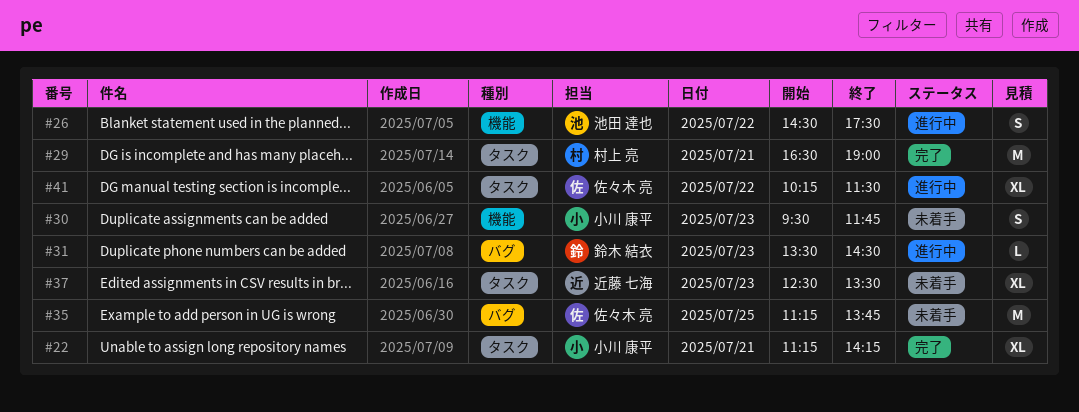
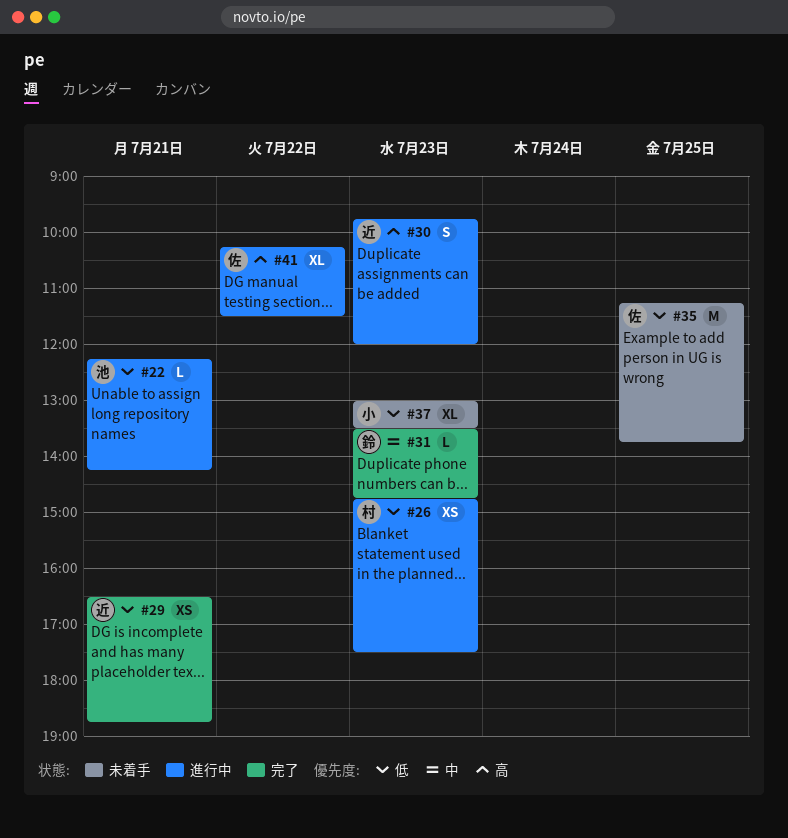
#22, status: 完了 -> 進行中
#22, owner: 小川 康平 -> 池田 達也
#22, estimate: XL -> L
#22, begins: 11:15 -> 12:15
#26, owner: 池田 達也 -> 村上 亮
#26, estimate: S -> XS
#26, day: Jul 22 -> Jul 23
#26, begins: 14:30 -> 14:45
#29, owner: 村上 亮 -> 近藤 七海
#29, estimate: M -> XS
#29, ends: 19:00 -> 18:45
#30, status: 未着手 -> 進行中
#30, owner: 小川 康平 -> 近藤 七海
#30, begins: 09:30 -> 09:45
#30, ends: 11:45 -> 12:00
#31, status: 進行中 -> 完了
#31, ends: 14:30 -> 14:45
#37, owner: 近藤 七海 -> 小川 康平
#37, begins: 12:30 -> 13:00

